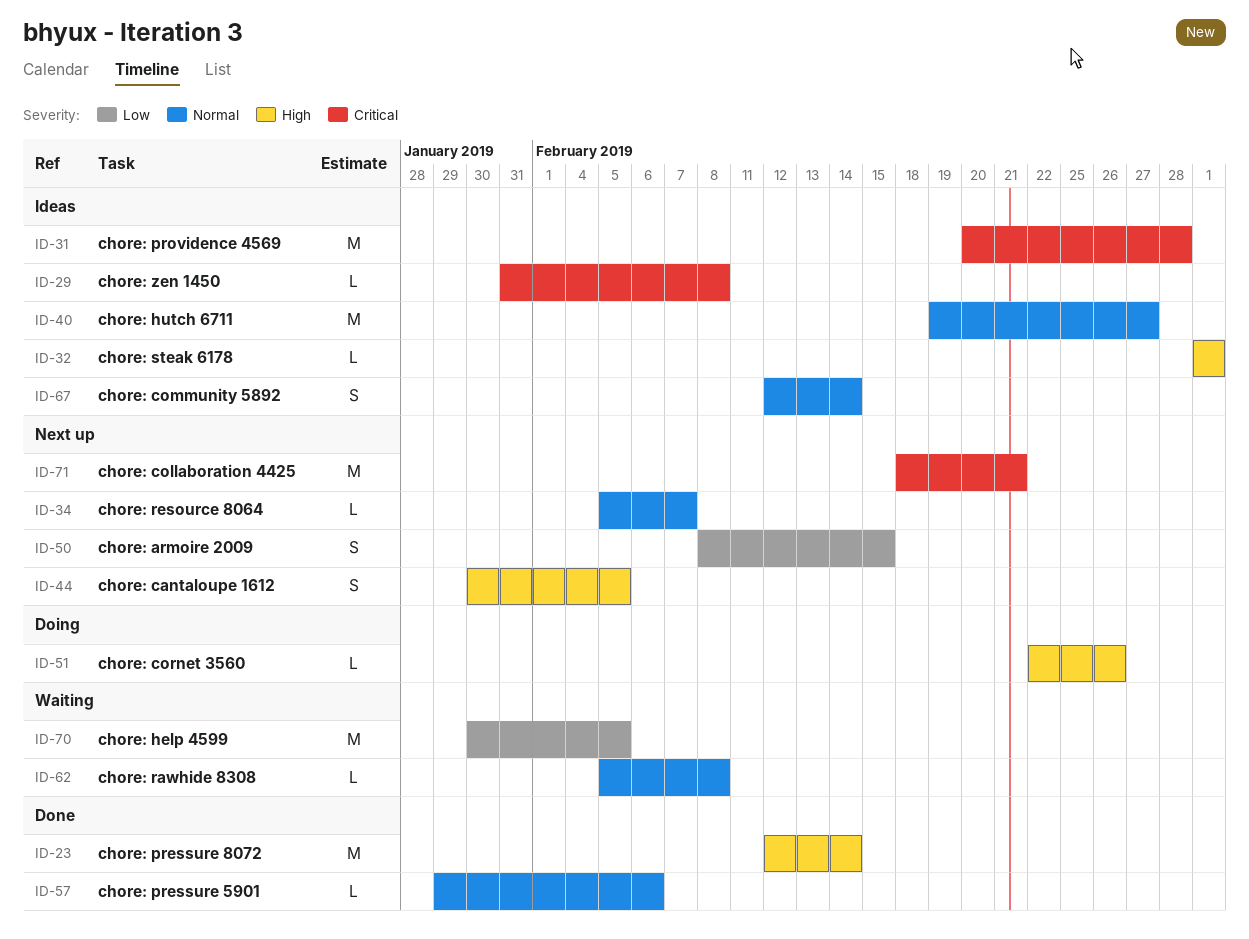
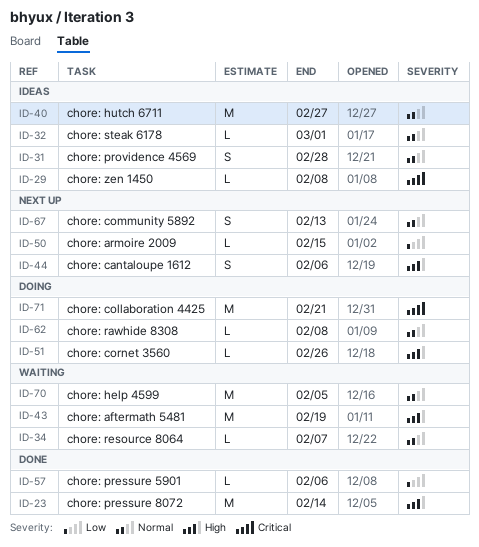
ID-31, priority: Critical -> Normal
ID-31, estimate: M -> S
ID-32, priority: High -> Normal
ID-34, status: Next up -> Waiting
ID-43: none -> present
ID-44, due: Feb 5 -> Feb 6
ID-50, estimate: S -> L
ID-57, priority: Normal -> Low
ID-62, status: Waiting -> Doing
ID-67, status: Ideas -> Next up
ID-67, due: Feb 14 -> Feb 13
ID-70, priority: Low -> Normal
ID-71, status: Next up -> Doing

